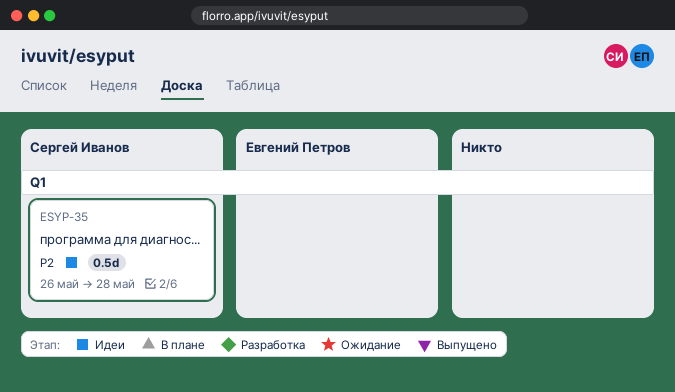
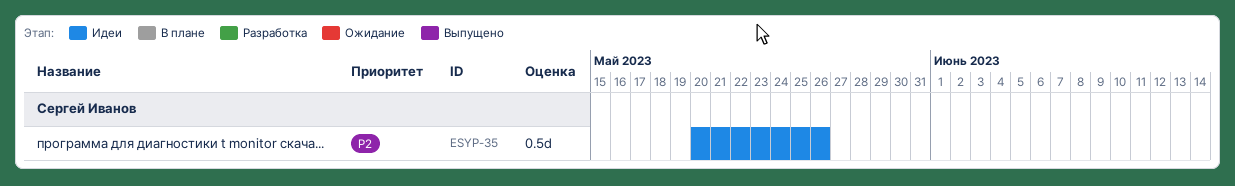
ESYP-35, start: May 26 -> May 20
ESYP-35, due: May 28 -> May 26

